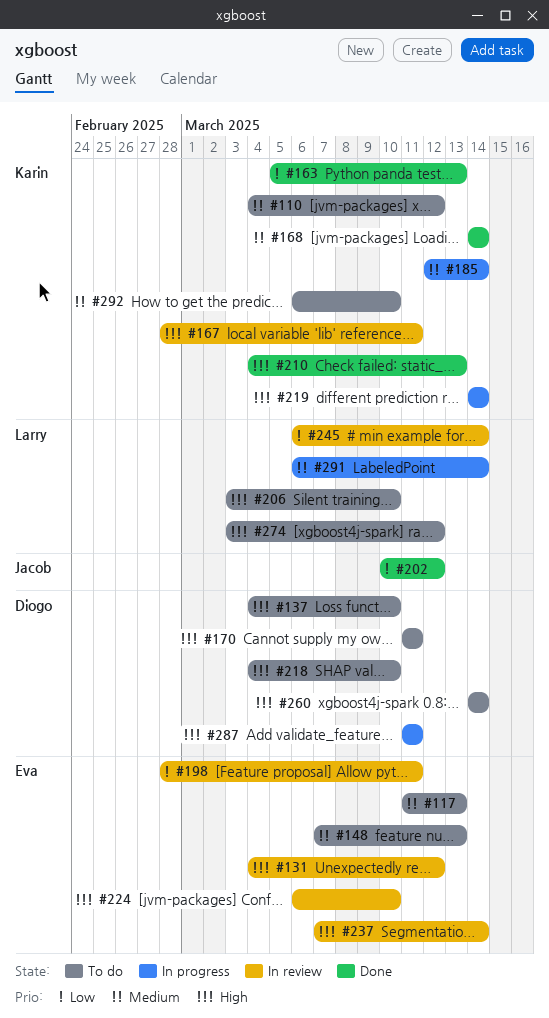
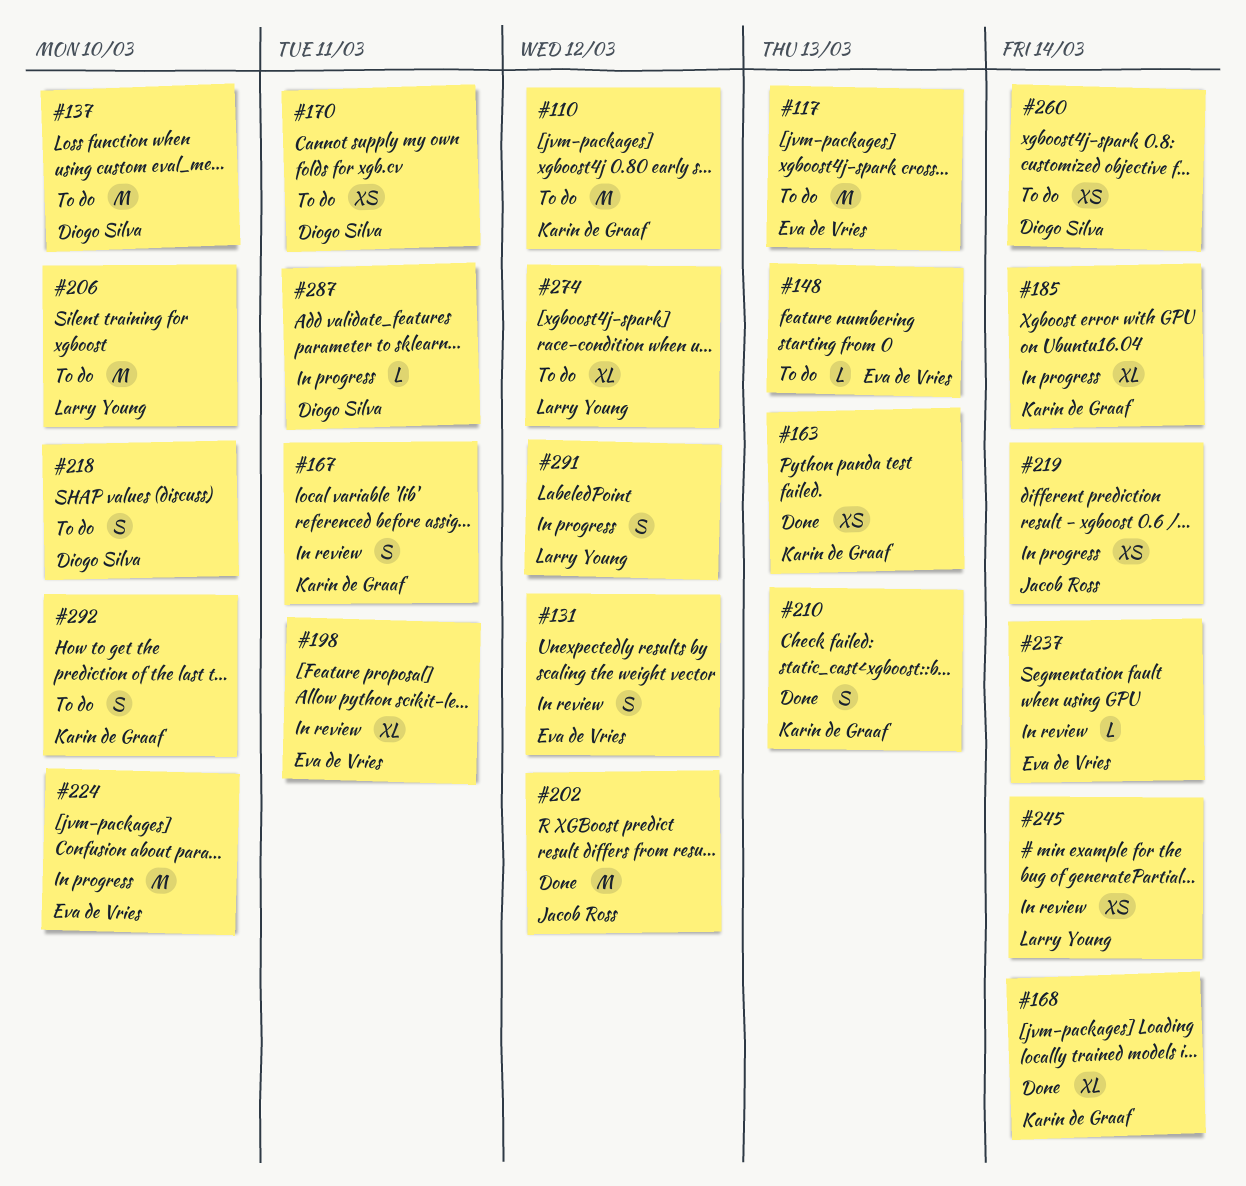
#219, owner: Karin de Graaf -> Jacob Ross
#224, status: In review -> In progress
#291, due: Mar 14 -> Mar 12

